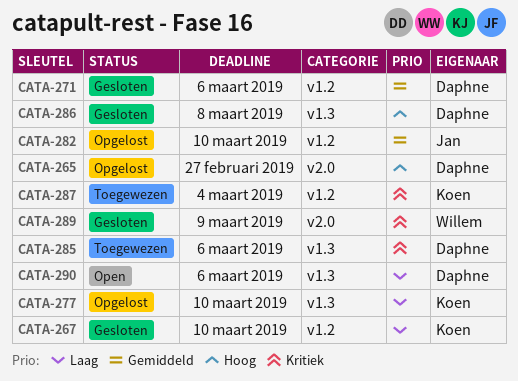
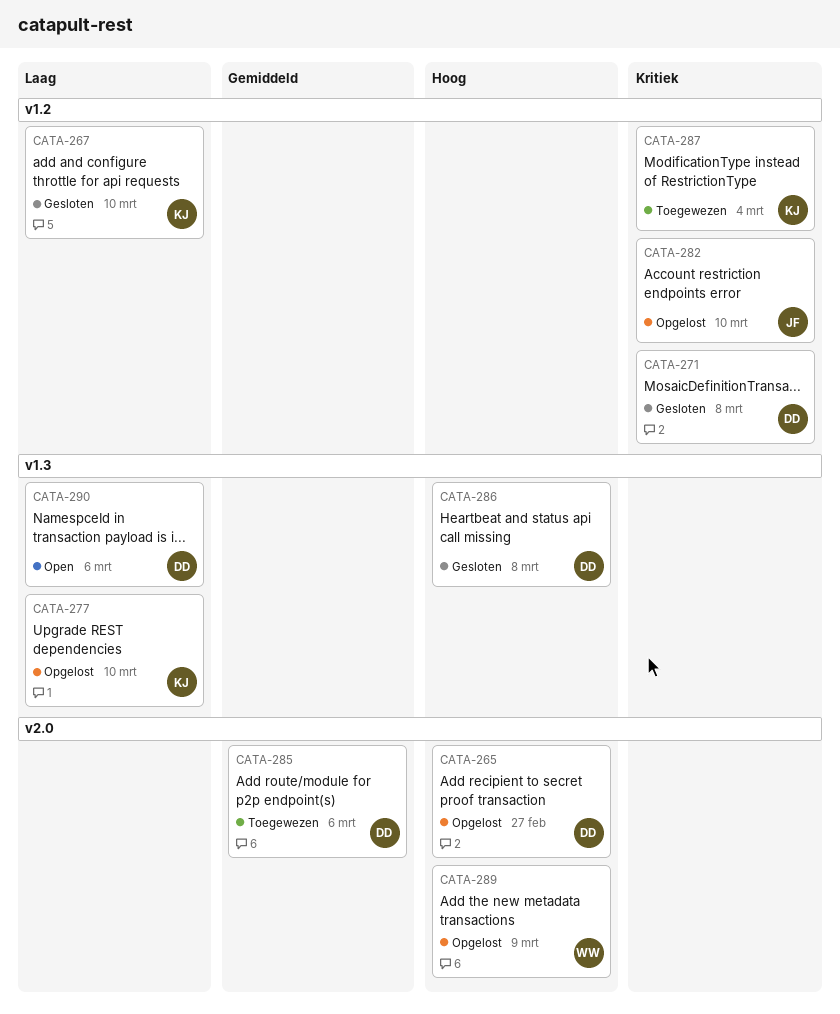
CATA-271, priority: Gemiddeld -> Kritiek
CATA-271, due: Mar 6 -> Mar 8
CATA-282, priority: Gemiddeld -> Kritiek
CATA-285, priority: Kritiek -> Gemiddeld
CATA-285, label: v1.3 -> v2.0
CATA-289, status: Gesloten -> Opgelost
CATA-289, priority: Kritiek -> Hoog

